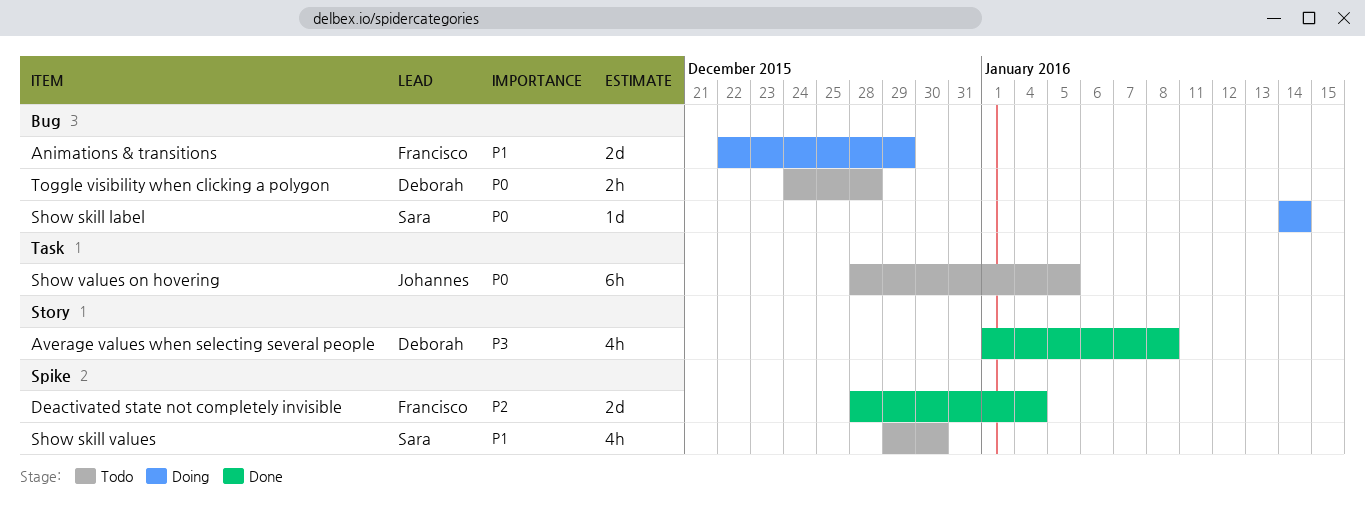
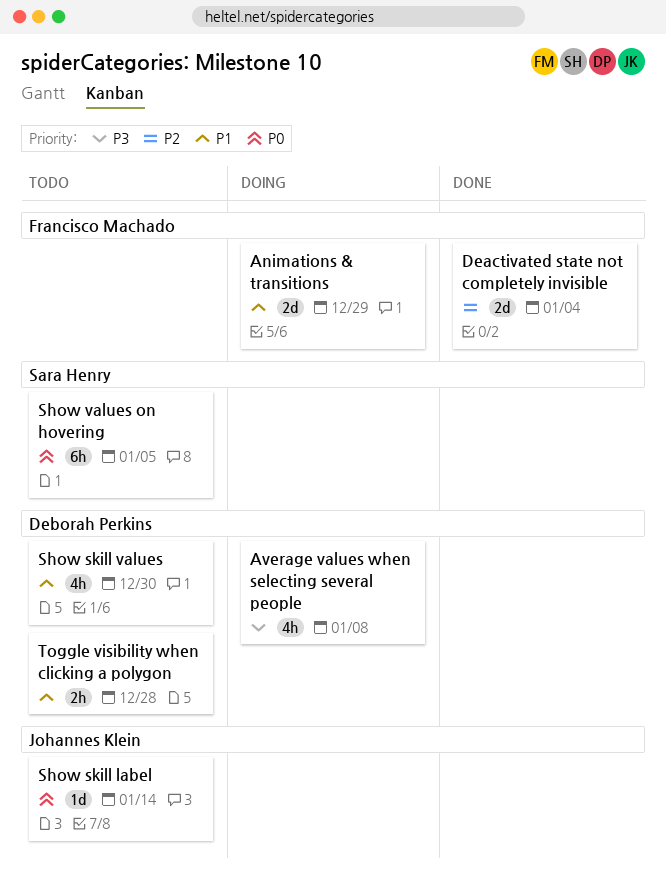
Average values when selecting several people, status: Done -> Doing
Show skill label, status: Doing -> Todo
Show skill label, owner: Sara Henry -> Johannes Klein
Show skill values, owner: Sara Henry -> Deborah Perkins
Show values on hovering, owner: Johannes Klein -> Sara Henry
Toggle visibility when clicking a polygon, priority: P0 -> P1

